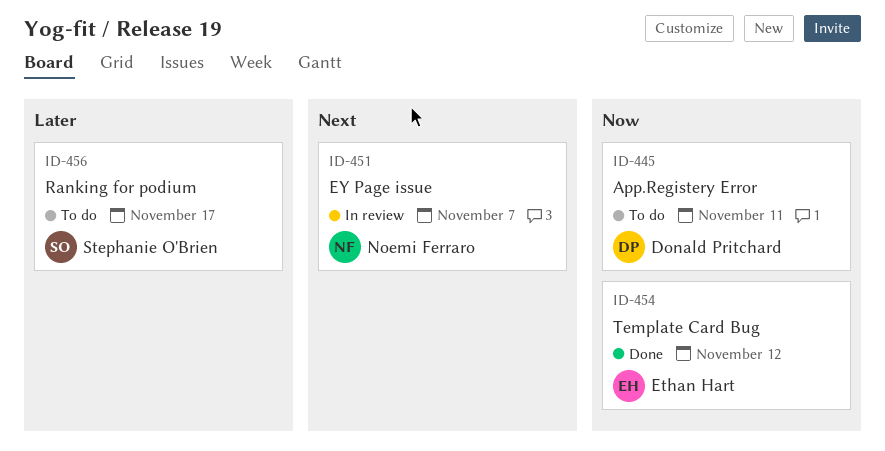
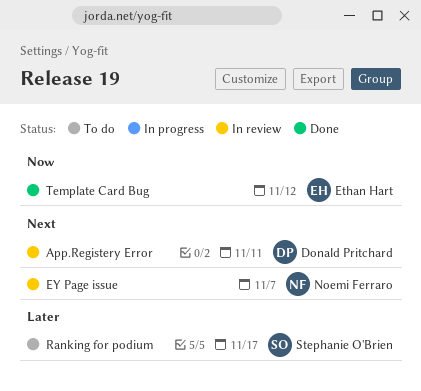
App.Registery Error, status: To do -> In review
App.Registery Error, priority: Now -> Next

